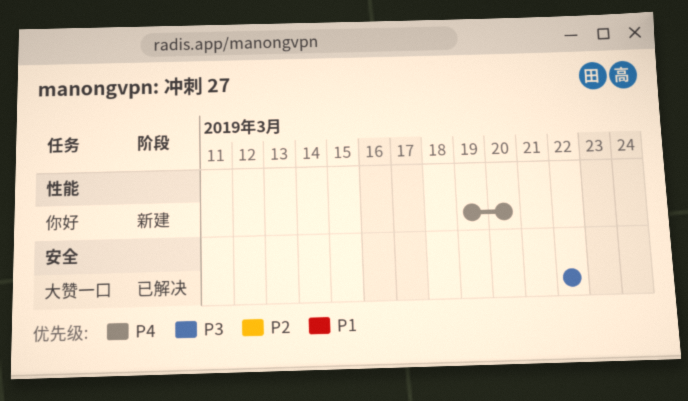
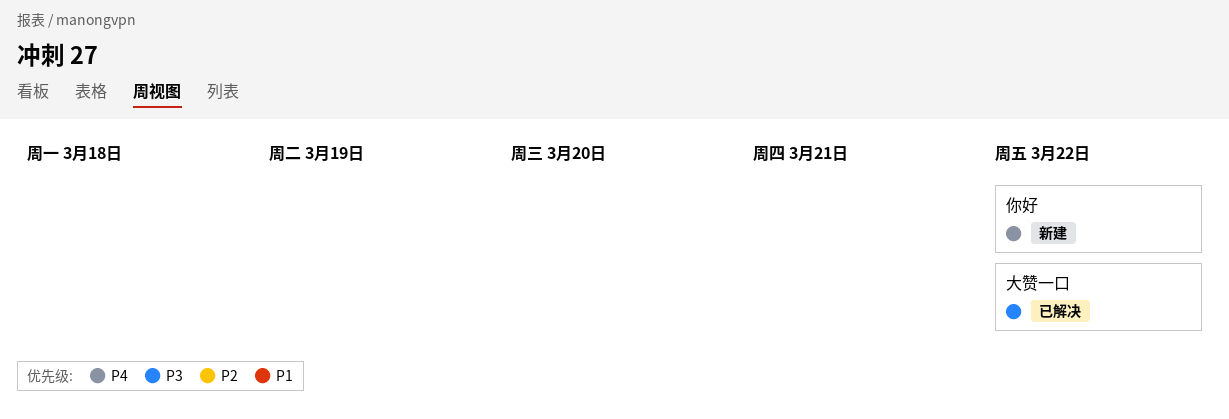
你好, due: Mar 20 -> Mar 22

